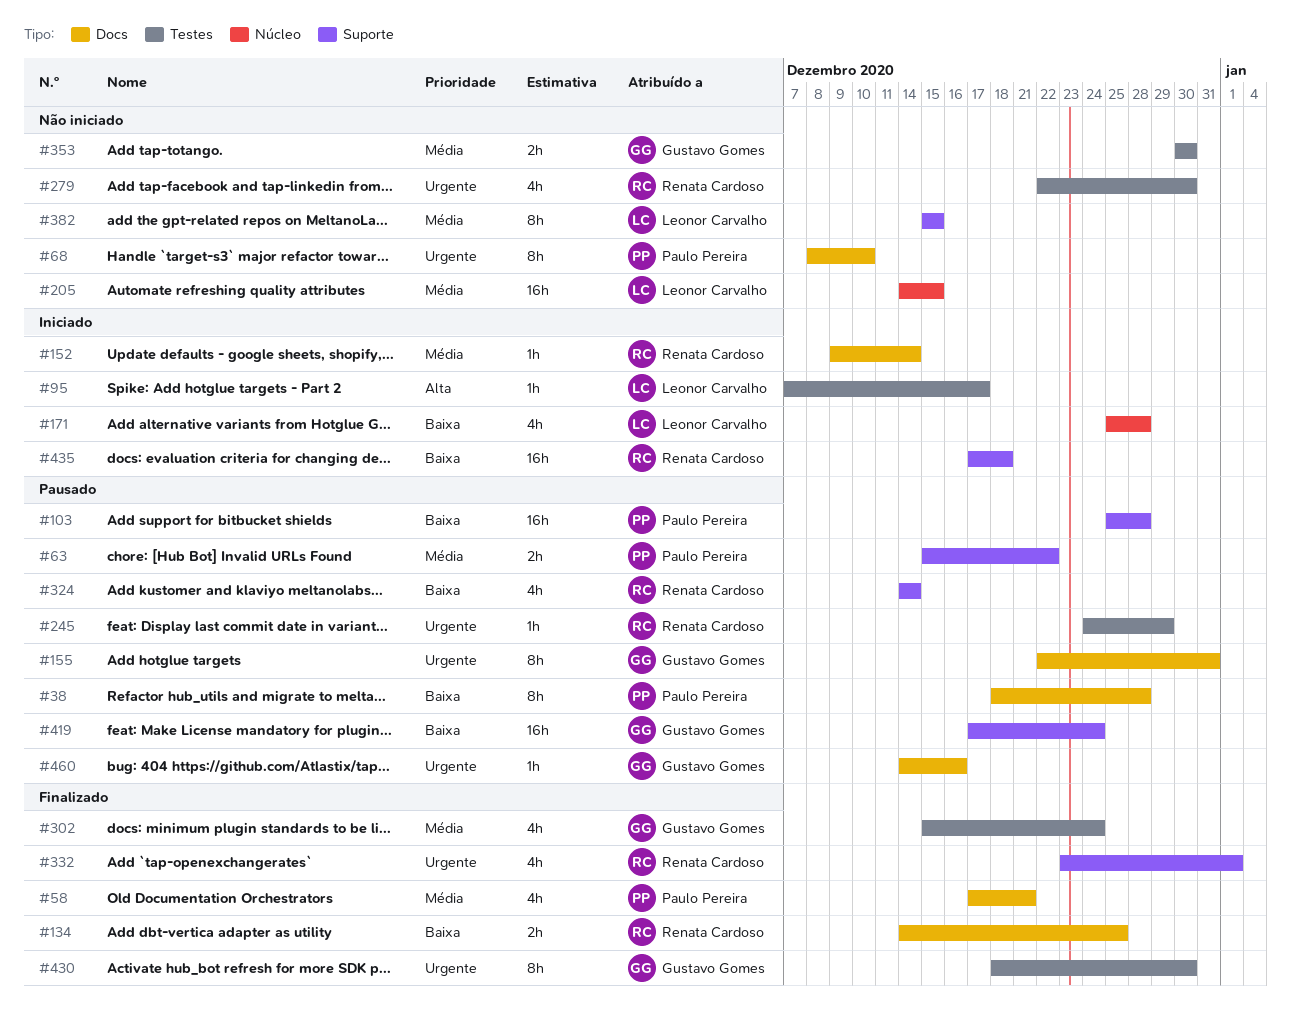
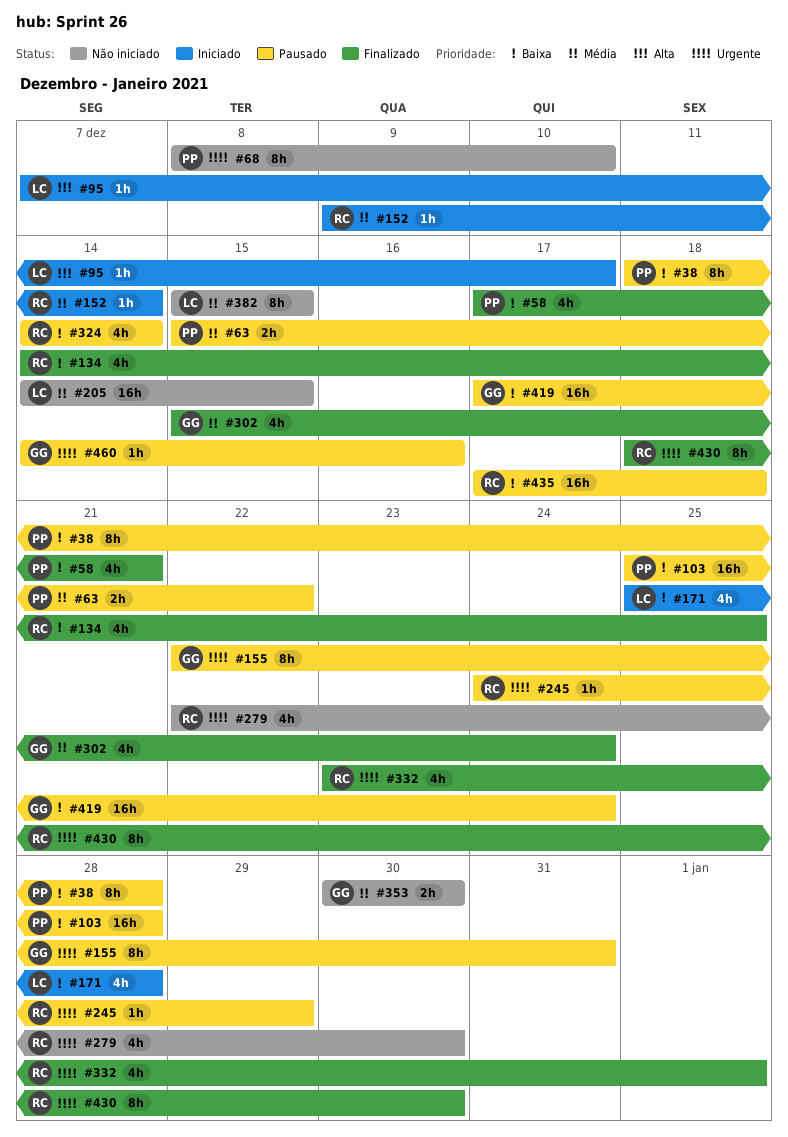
#58, priority: Média -> Baixa
#134, estimate: 2h -> 4h
#430, owner: Gustavo Gomes -> Renata Cardoso
#435, status: Iniciado -> Pausado

